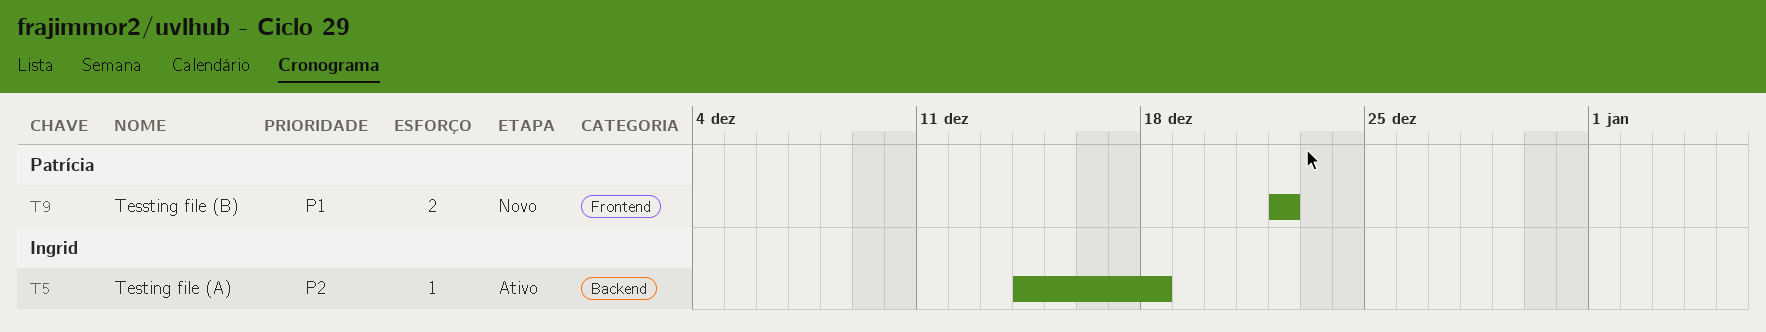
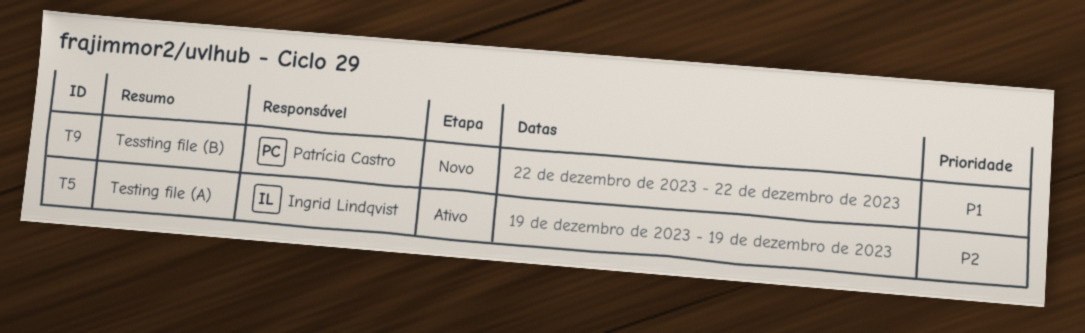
T5, start: Dec 14 -> Dec 19
T5, due: Dec 18 -> Dec 19

